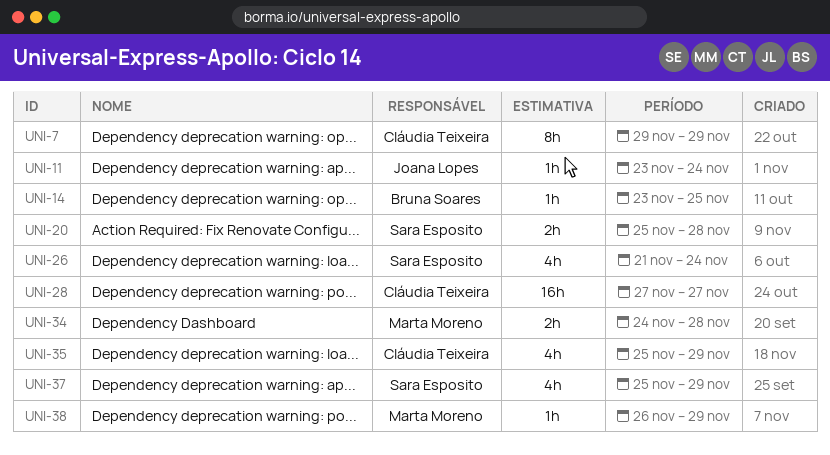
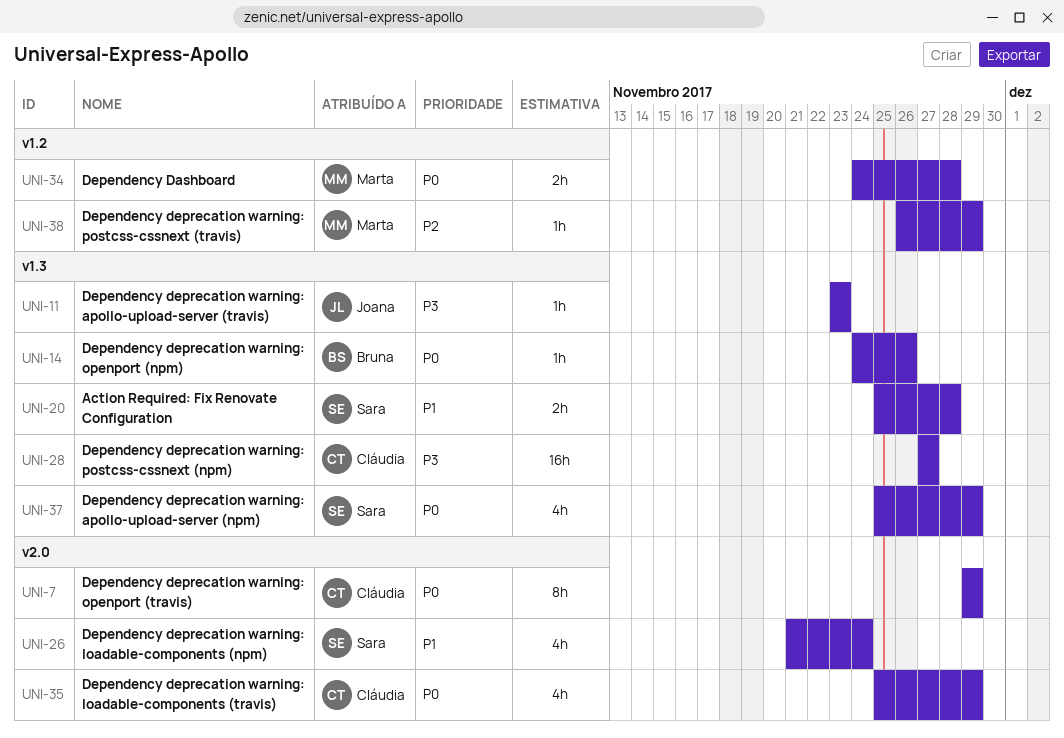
UNI-11, due: Nov 24 -> Nov 23
UNI-14, start: Nov 23 -> Nov 24
UNI-14, due: Nov 25 -> Nov 26

